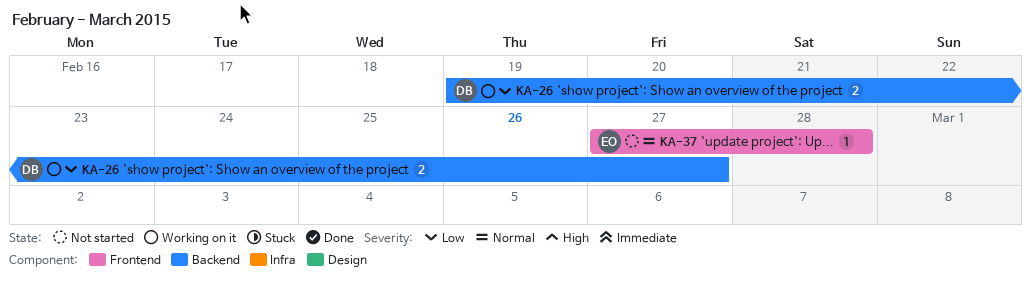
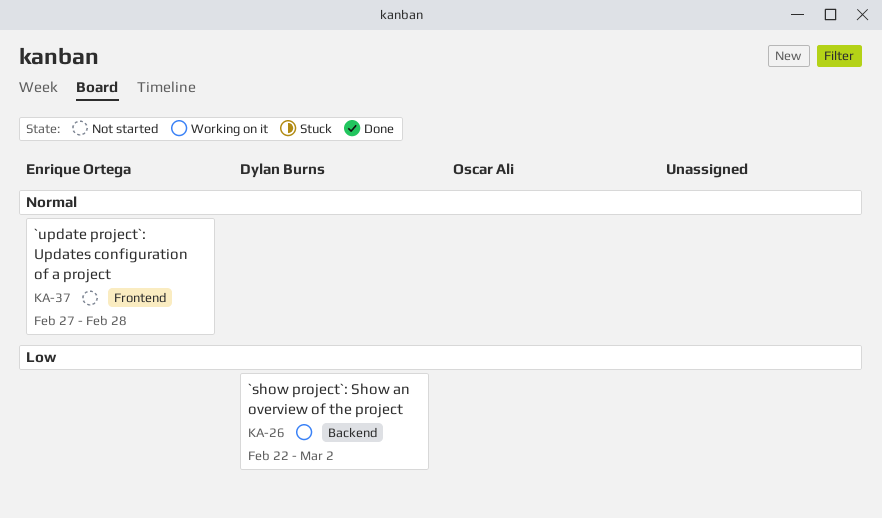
KA-26, start: Feb 19 -> Feb 22
KA-26, due: Feb 27 -> Mar 2

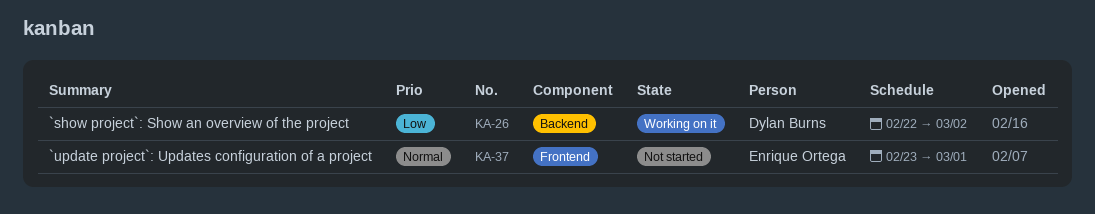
KA-37, start: Feb 27 -> Feb 23
KA-37, due: Feb 28 -> Mar 1

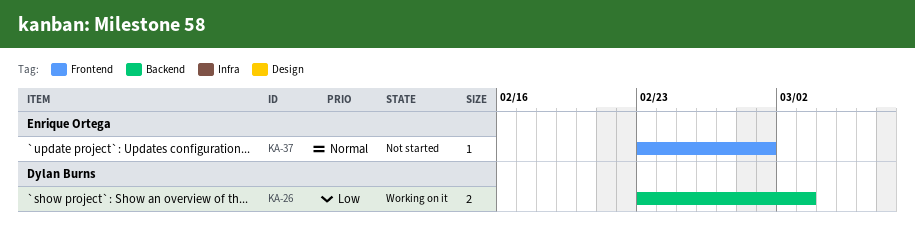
KA-26, start: Feb 22 -> Feb 23
KA-26, due: Mar 2 -> Mar 3

